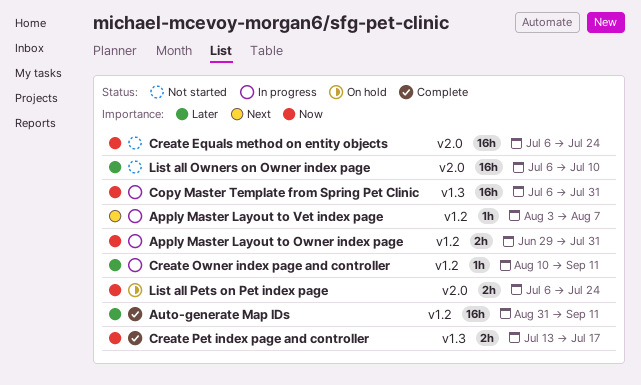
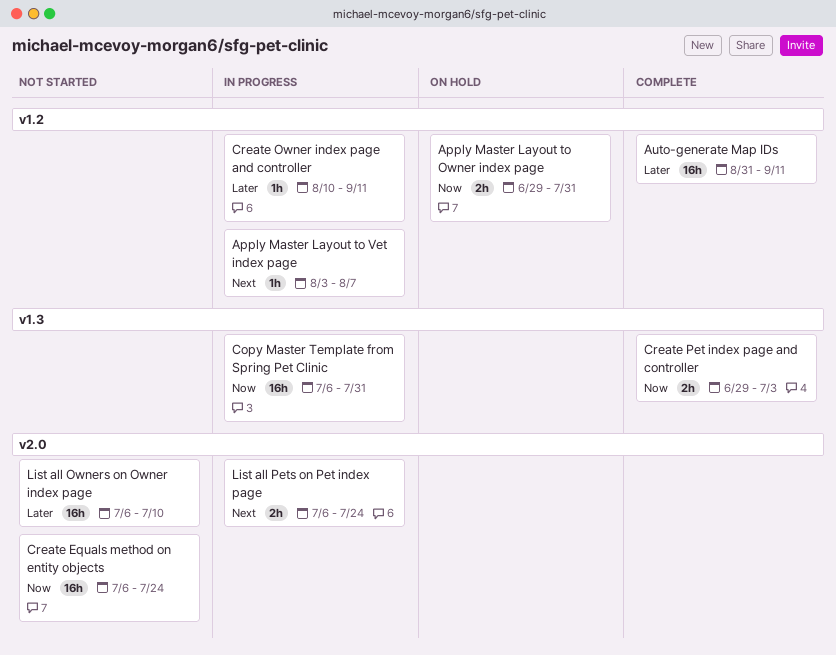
Apply Master Layout to Owner index page, status: In progress -> On hold
Create Pet index page and controller, start: Jul 13 -> Jun 29
Create Pet index page and controller, due: Jul 17 -> Jul 3
List all Pets on Pet index page, status: On hold -> In progress
List all Pets on Pet index page, priority: Now -> Next

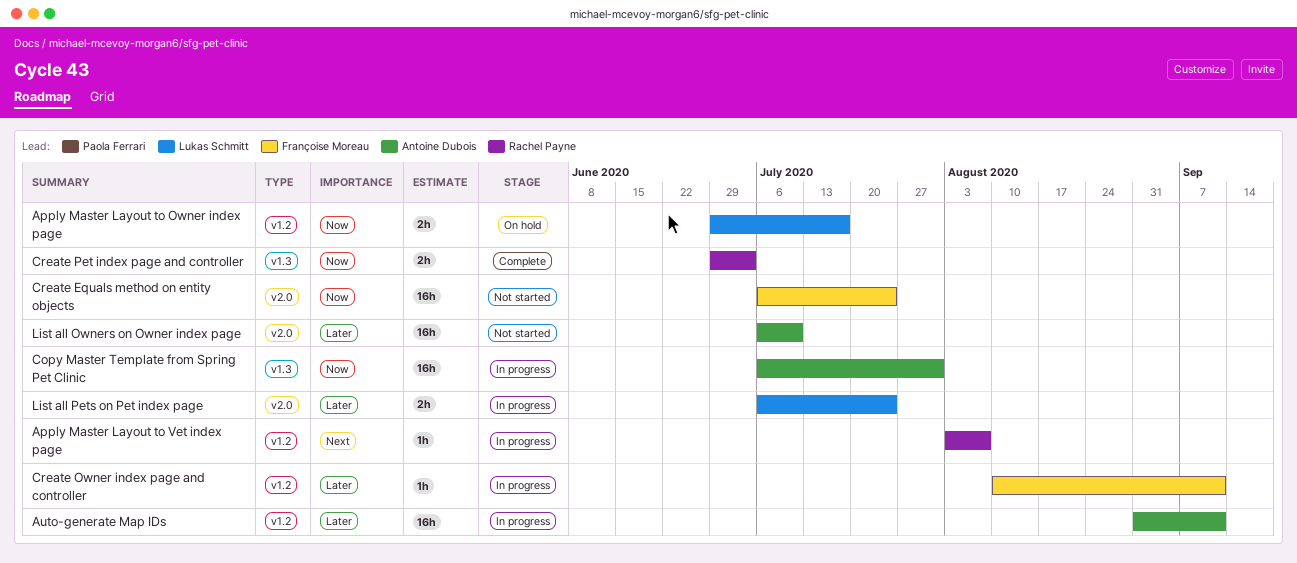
Apply Master Layout to Owner index page, due: Jul 31 -> Jul 17
Auto-generate Map IDs, status: Complete -> In progress
List all Pets on Pet index page, priority: Next -> Later

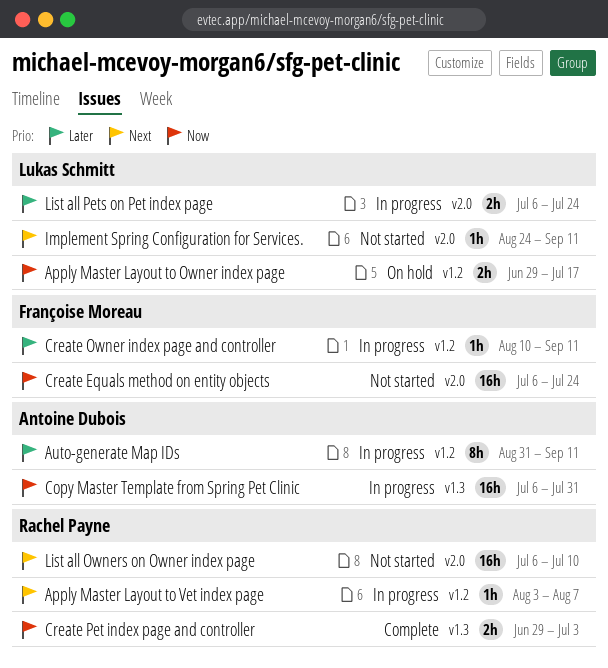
Auto-generate Map IDs, estimate: 16h -> 8h
Implement Spring Configuration for Services.: none -> present
List all Owners on Owner index page, owner: Antoine Dubois -> Rachel Payne
List all Owners on Owner index page, priority: Later -> Next

